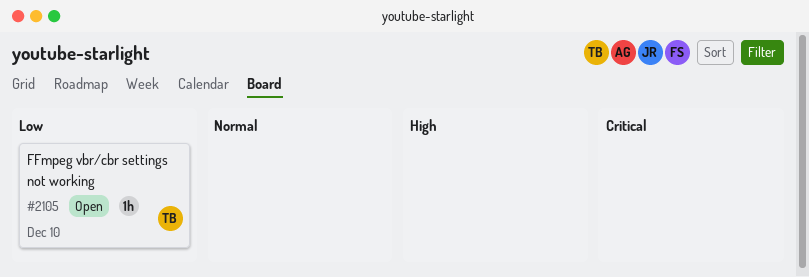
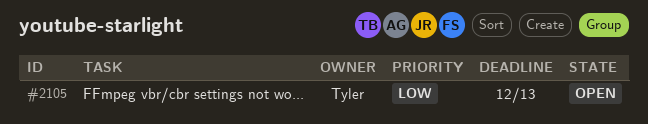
#2105, due: Dec 10 -> Dec 13

